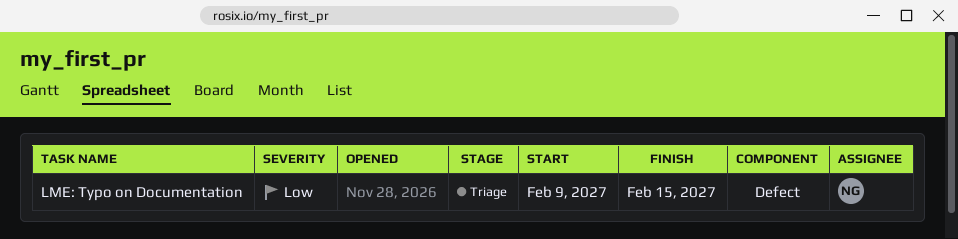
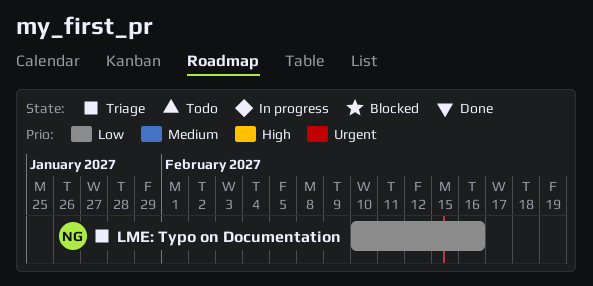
LME: Typo on Documentation, start: Feb 9 -> Feb 10
LME: Typo on Documentation, due: Feb 15 -> Feb 16

